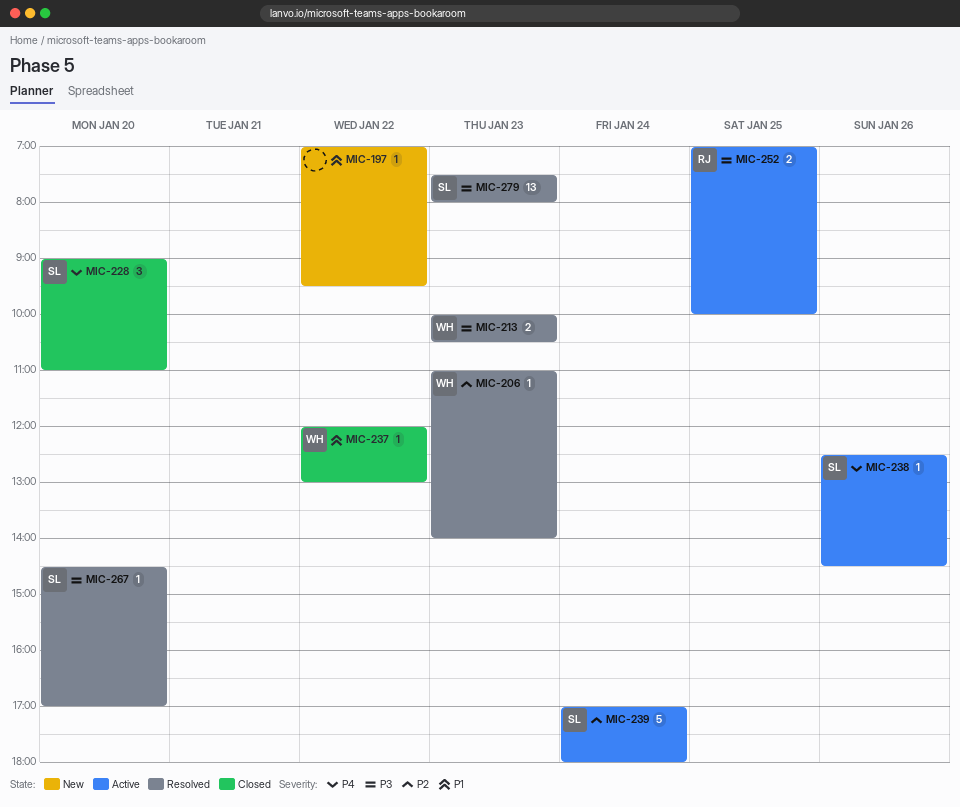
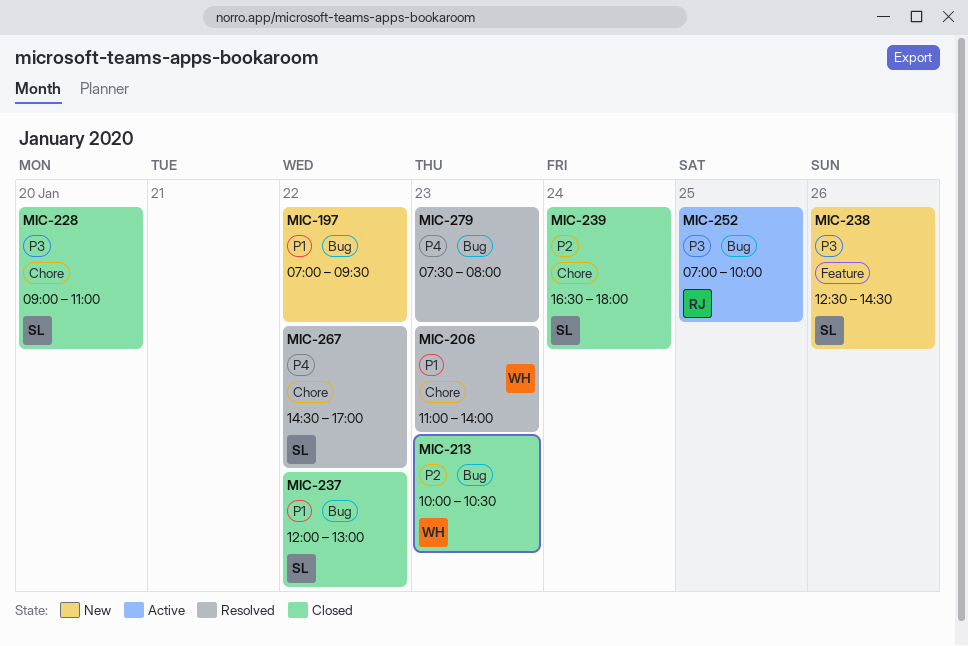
MIC-206, priority: P2 -> P1
MIC-213, status: Resolved -> Closed
MIC-213, priority: P3 -> P2
MIC-228, priority: P4 -> P3
MIC-237, owner: WH -> SL
MIC-238, status: Active -> New
MIC-238, priority: P4 -> P3
MIC-239, status: Active -> Closed
MIC-239, begins: 17:00 -> 16:30
MIC-267, priority: P3 -> P4
MIC-267, day: Jan 20 -> Jan 22
MIC-279, owner: SL -> none
MIC-279, priority: P3 -> P4

